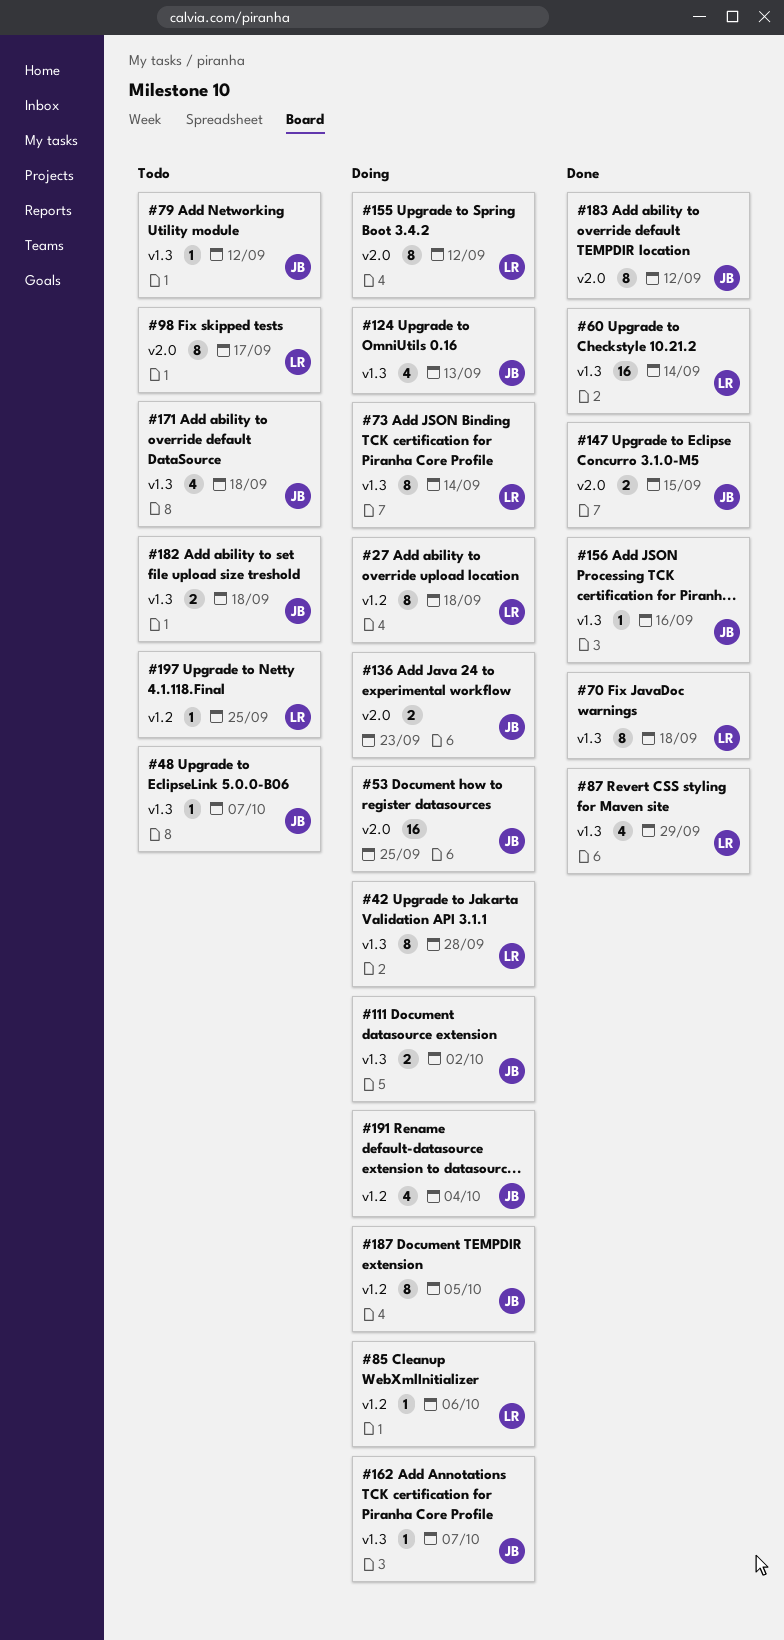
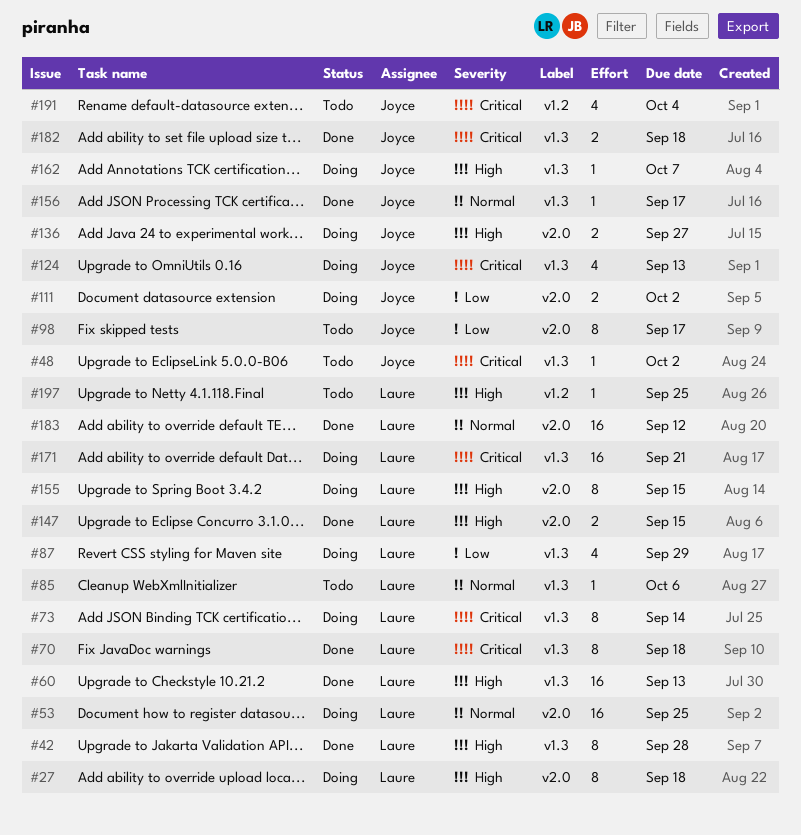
#27, label: v1.2 -> v2.0
#42, status: Doing -> Done
#48, due: Oct 7 -> Oct 2
#53, owner: Joyce -> Laure
#60, due: Sep 14 -> Sep 13
#79: present -> none
#85, status: Doing -> Todo
#85, label: v1.2 -> v1.3
#87, status: Done -> Doing
#98, owner: Laure -> Joyce
#111, label: v1.3 -> v2.0
#136, due: Sep 23 -> Sep 27
#147, owner: Joyce -> Laure
#155, due: Sep 12 -> Sep 15
#156, due: Sep 16 -> Sep 17
#171, status: Todo -> Doing
#171, owner: Joyce -> Laure
#171, estimate: 4 -> 16
#171, due: Sep 18 -> Sep 21
#182, status: Todo -> Done
#183, owner: Joyce -> Laure
#183, estimate: 8 -> 16
#187: present -> none
#191, status: Doing -> Todo

